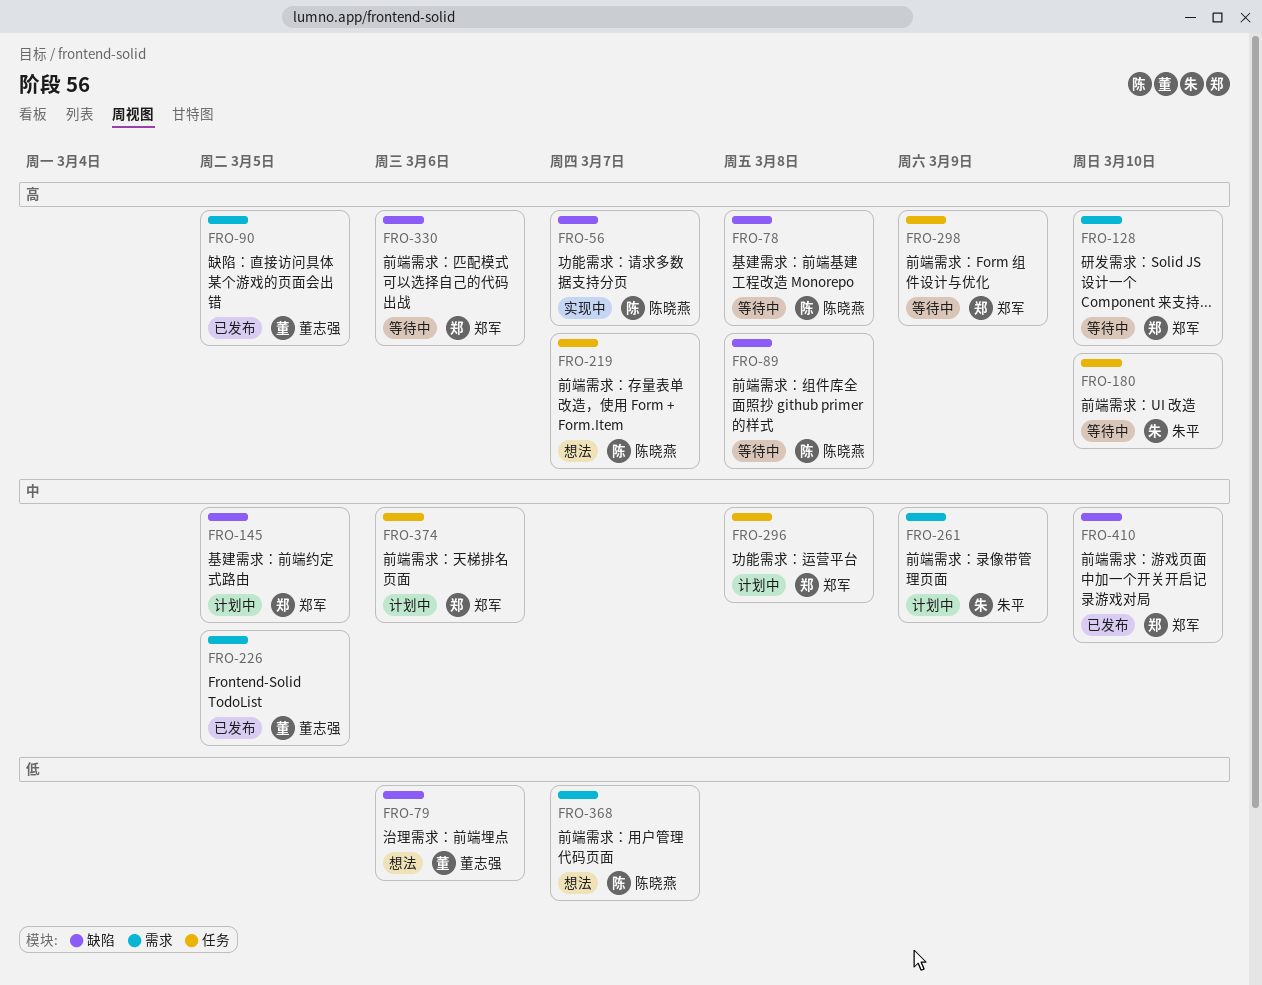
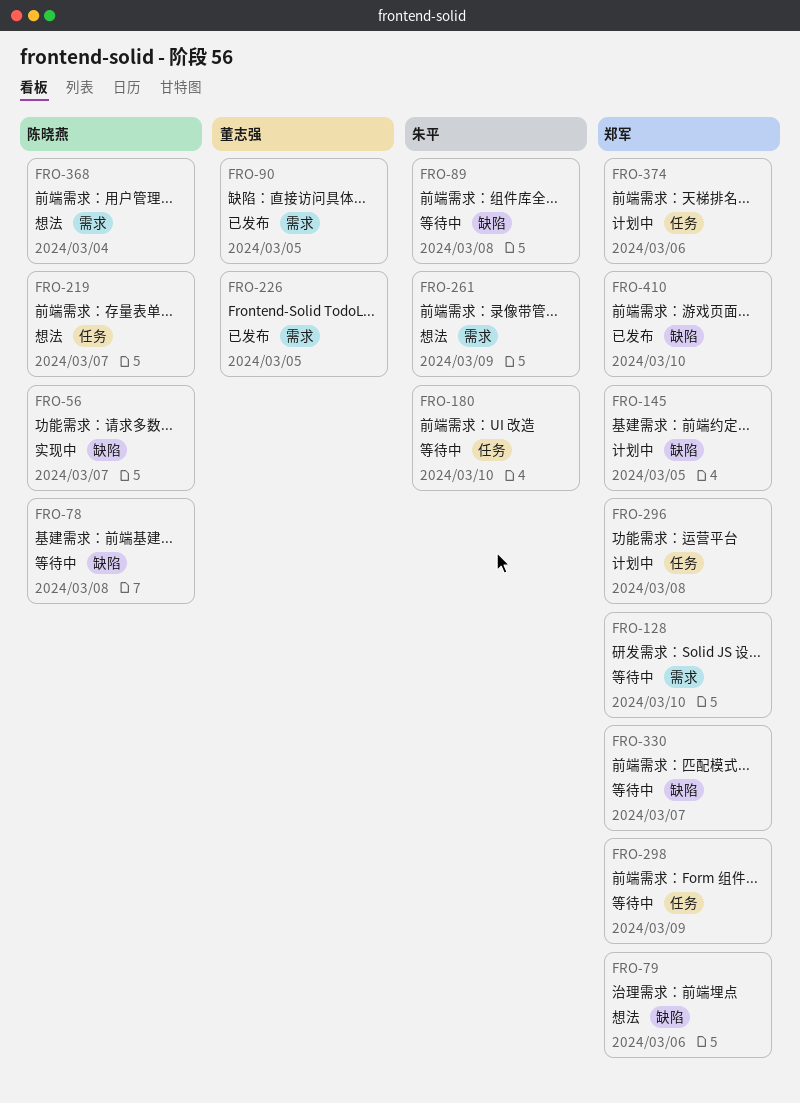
FRO-79, owner: 董志强 -> 郑军
FRO-89, owner: 陈晓燕 -> 朱平
FRO-261, status: 计划中 -> 想法
FRO-330, due: Mar 6 -> Mar 7
FRO-368, due: Mar 7 -> Mar 4

